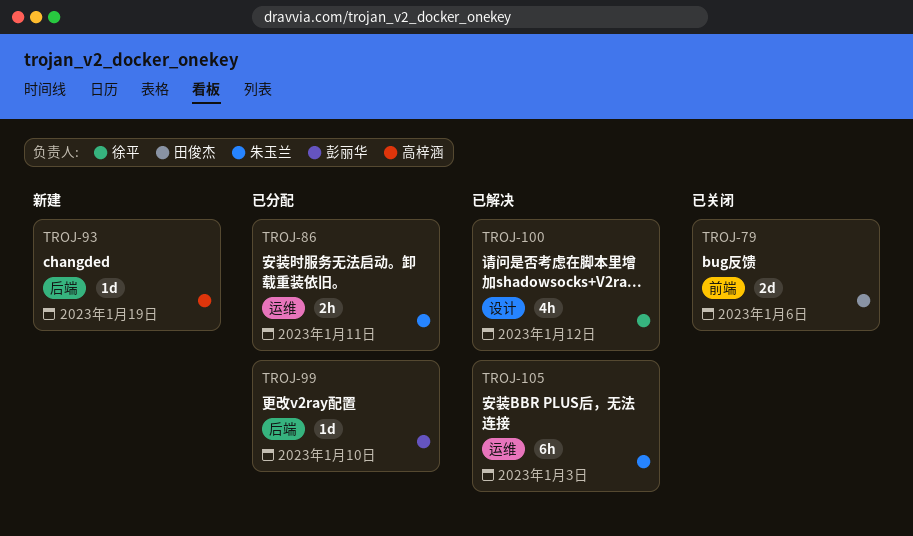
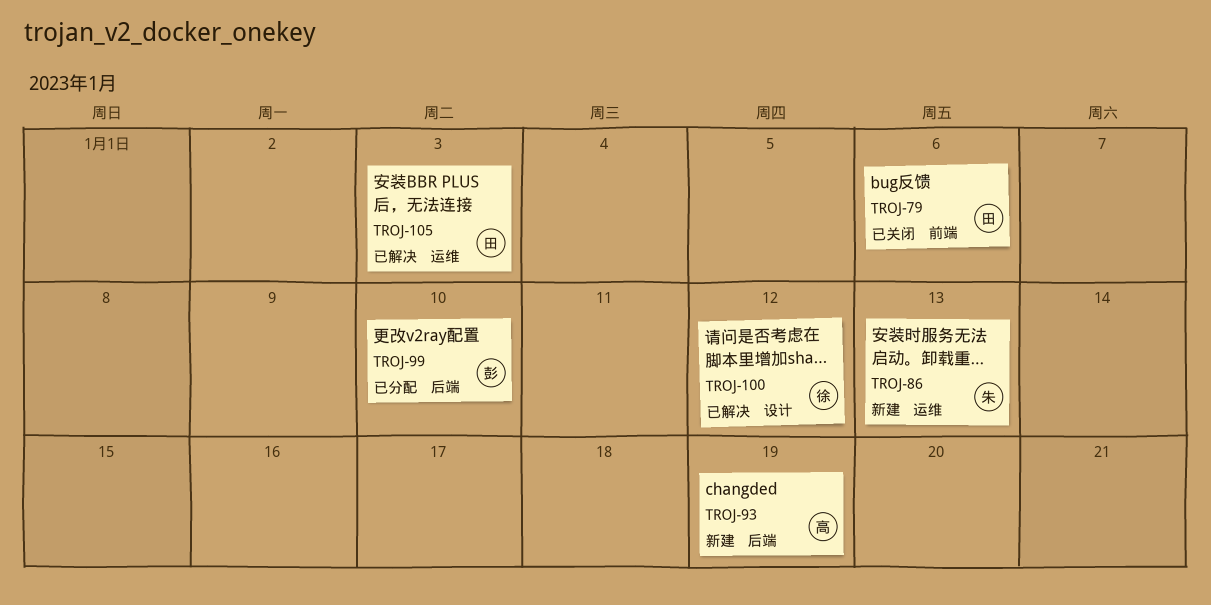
TROJ-86, status: 已分配 -> 新建
TROJ-86, due: Jan 11 -> Jan 13
TROJ-105, owner: 朱玉兰 -> 田俊杰

